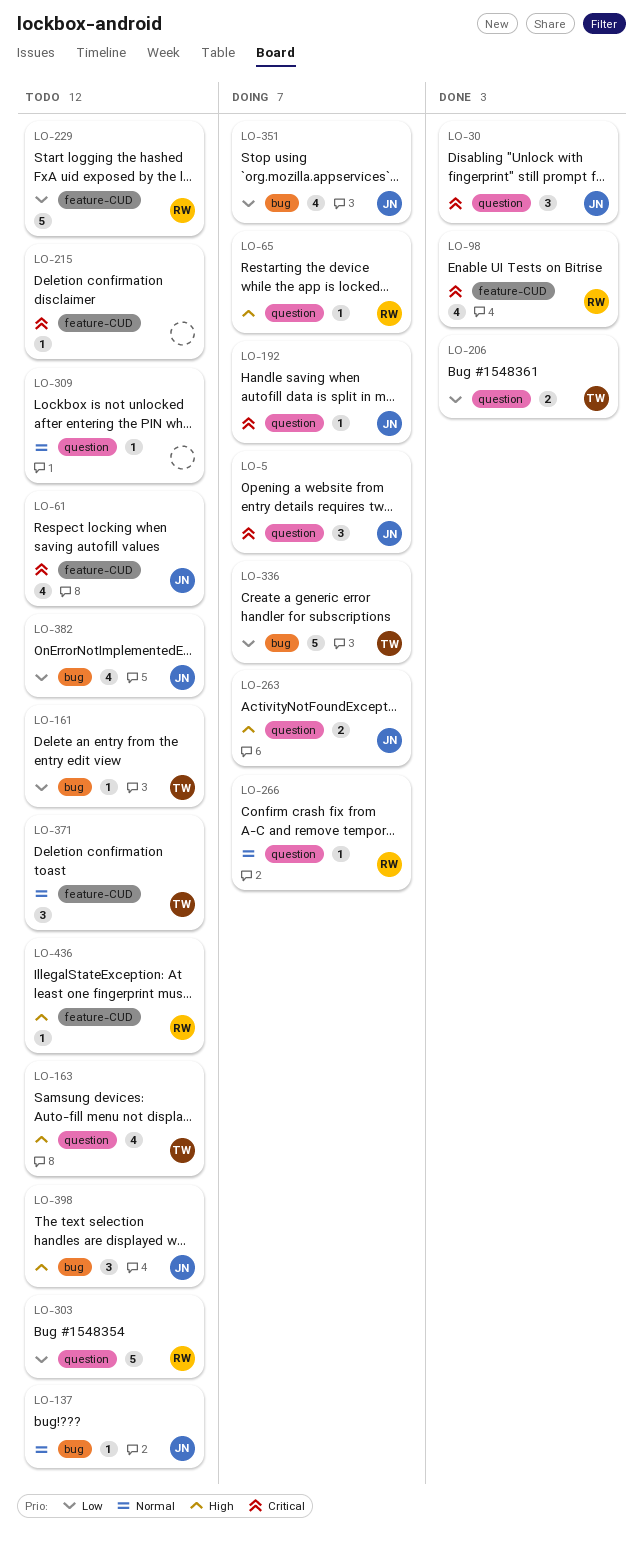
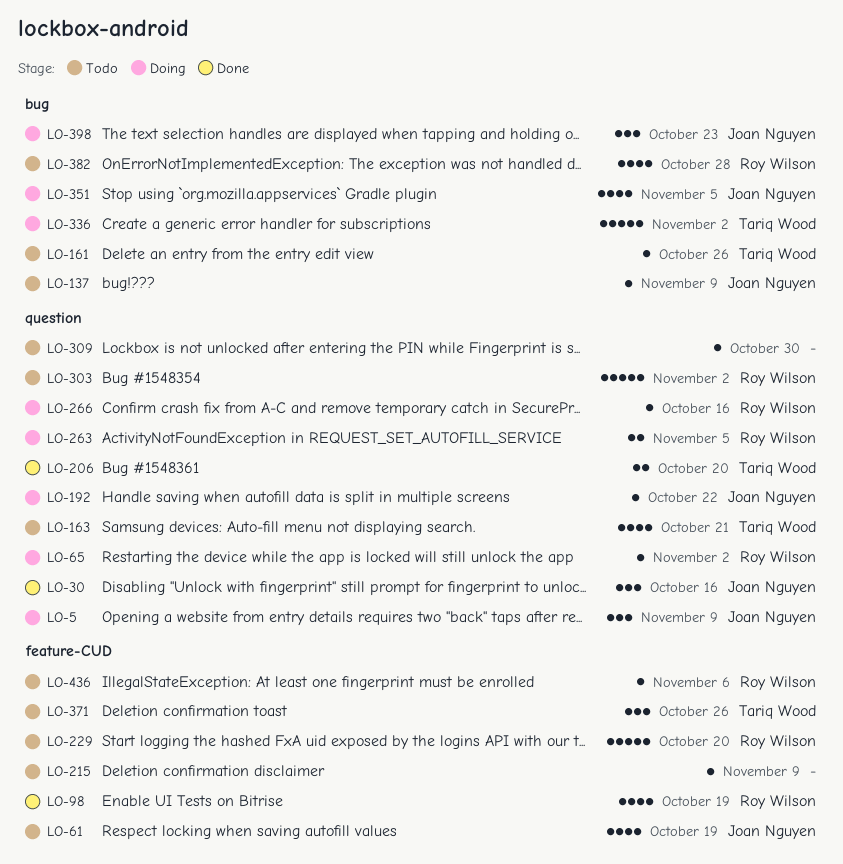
LO-263, owner: Joan Nguyen -> Roy Wilson
LO-382, owner: Joan Nguyen -> Roy Wilson
LO-398, status: Todo -> Doing

